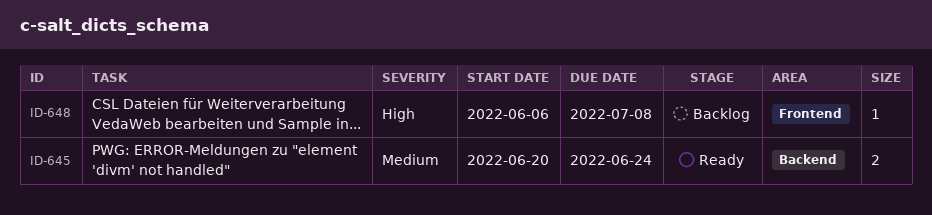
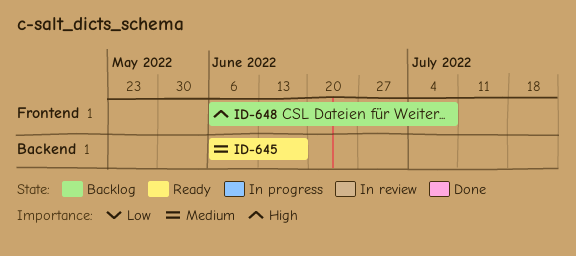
ID-645, start: Jun 20 -> Jun 6
ID-645, due: Jun 24 -> Jun 17

